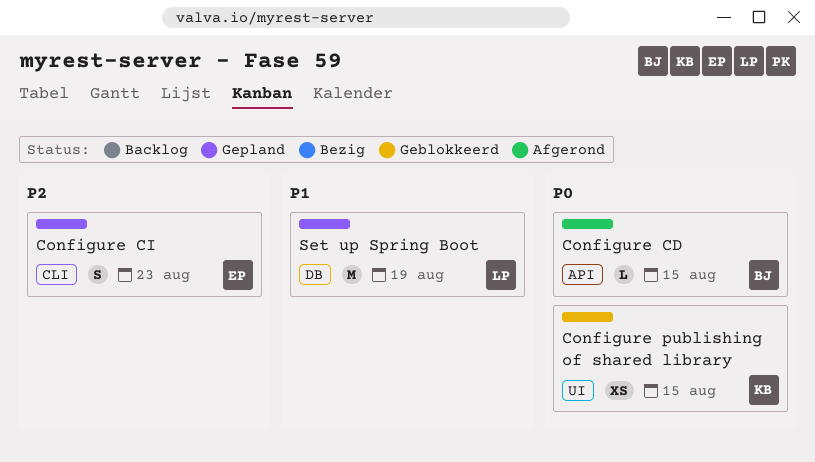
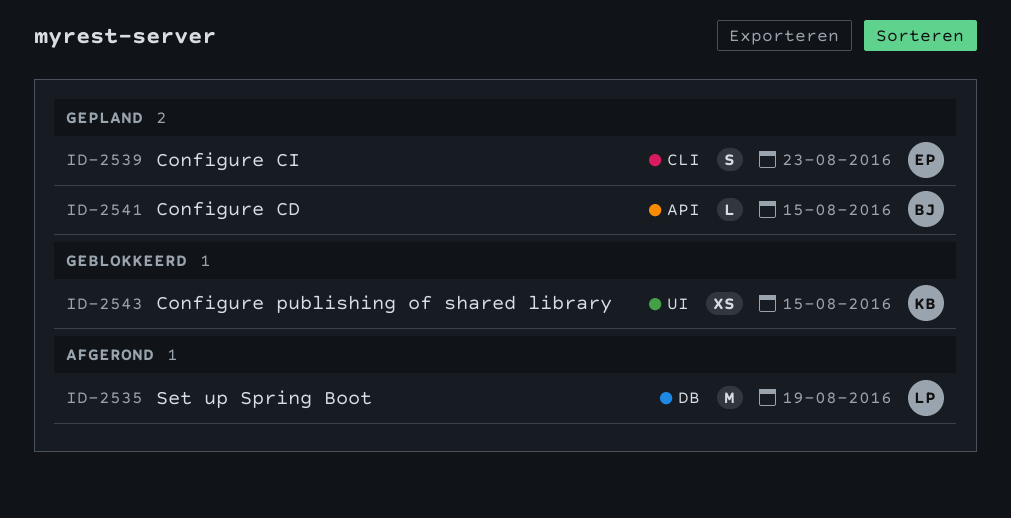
Configure CD, status: Afgerond -> Gepland
Set up Spring Boot, status: Gepland -> Afgerond

